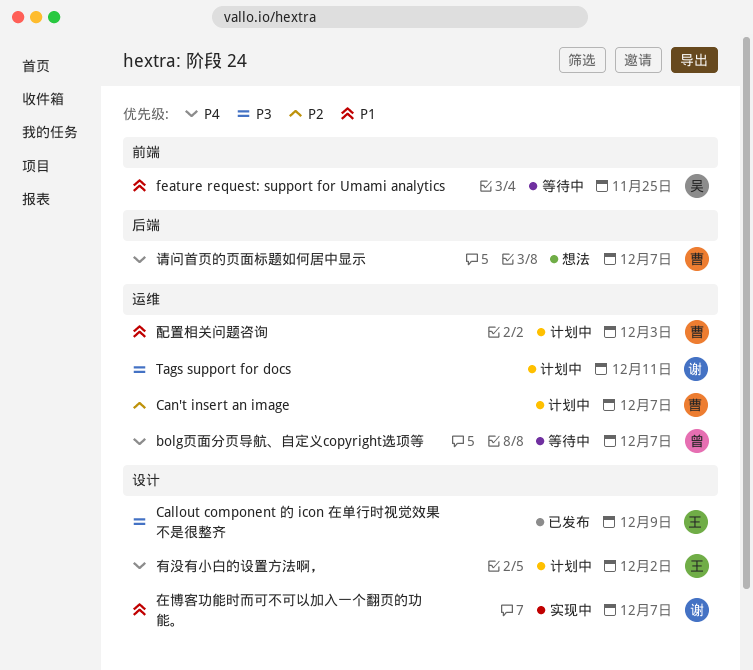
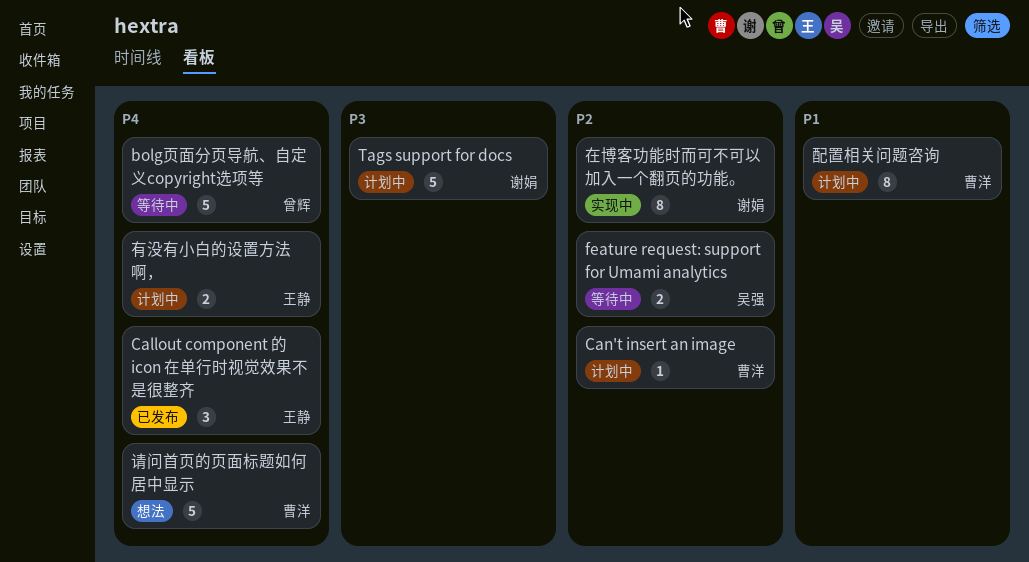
Callout component 的 icon 在单行时视觉效果不是很整齐, priority: P3 -> P4
feature request: support for Umami analytics, priority: P1 -> P2
在博客功能时而可不可以加入一个翻页的功能。, priority: P1 -> P2

